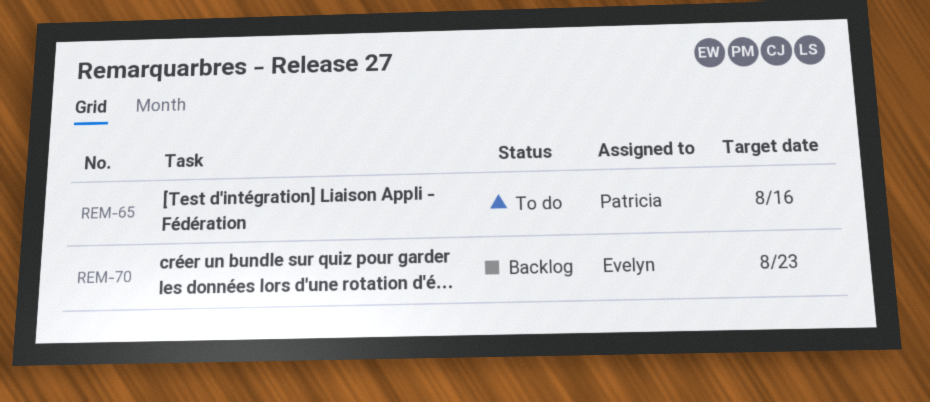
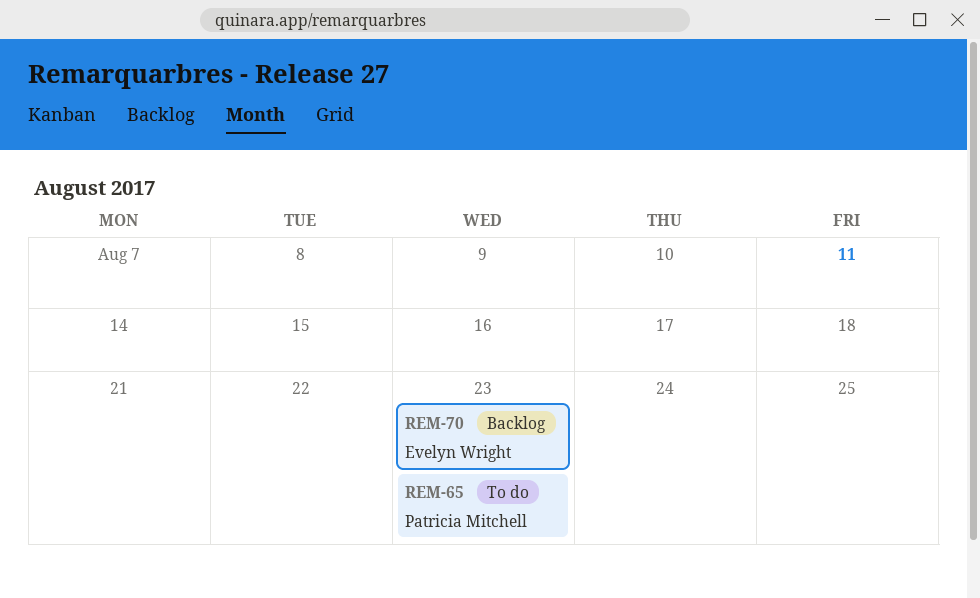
REM-65, due: Aug 16 -> Aug 23

